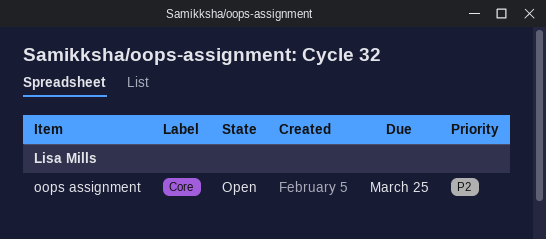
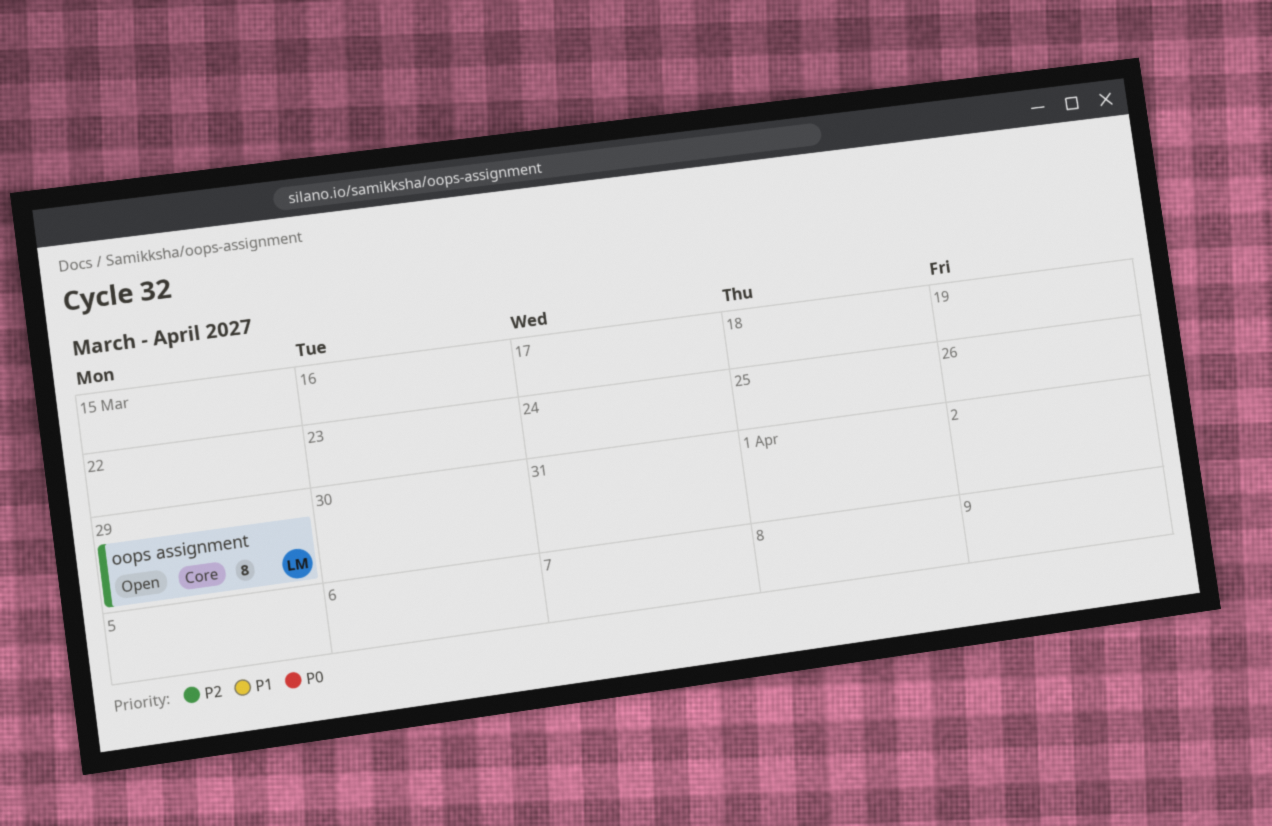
oops assignment, due: Mar 25 -> Mar 29

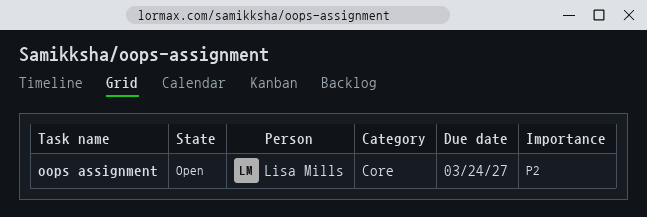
oops assignment, due: Mar 29 -> Mar 24

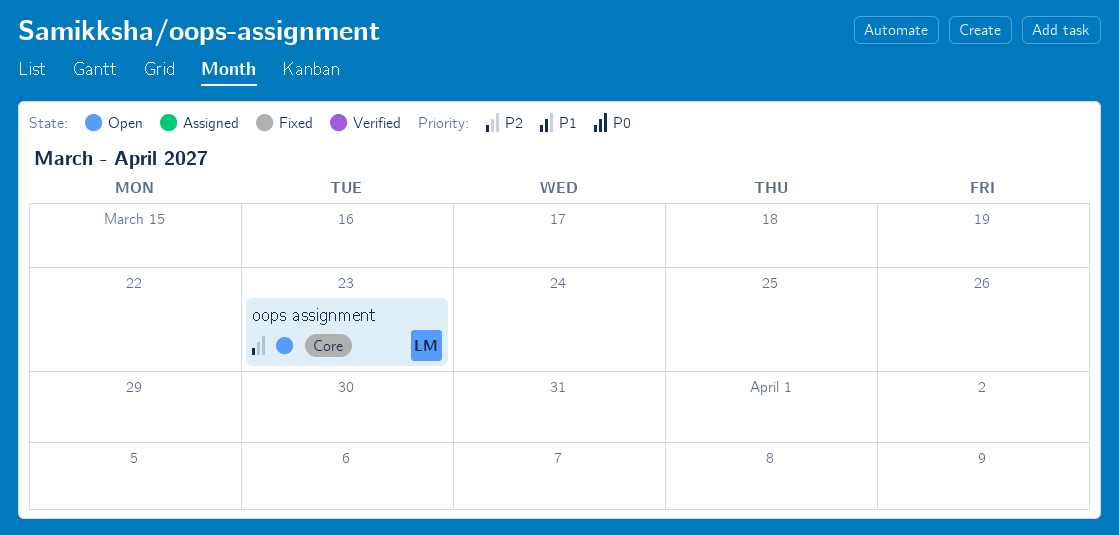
oops assignment, due: Mar 24 -> Mar 23

